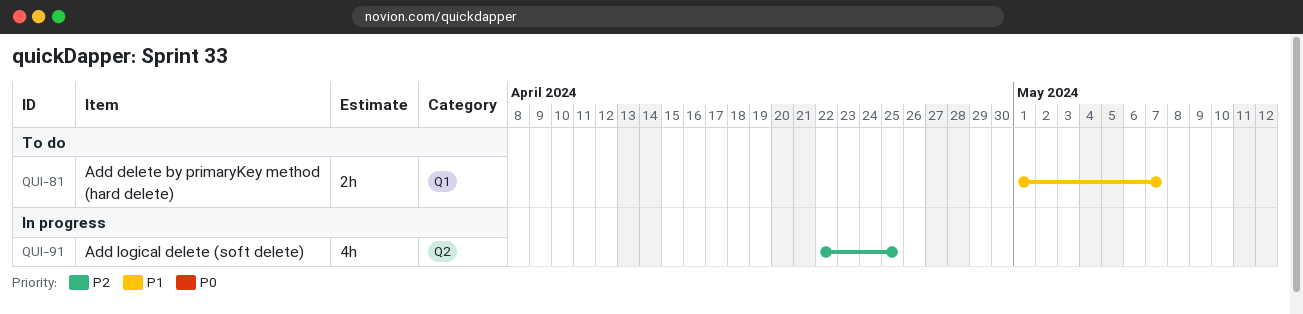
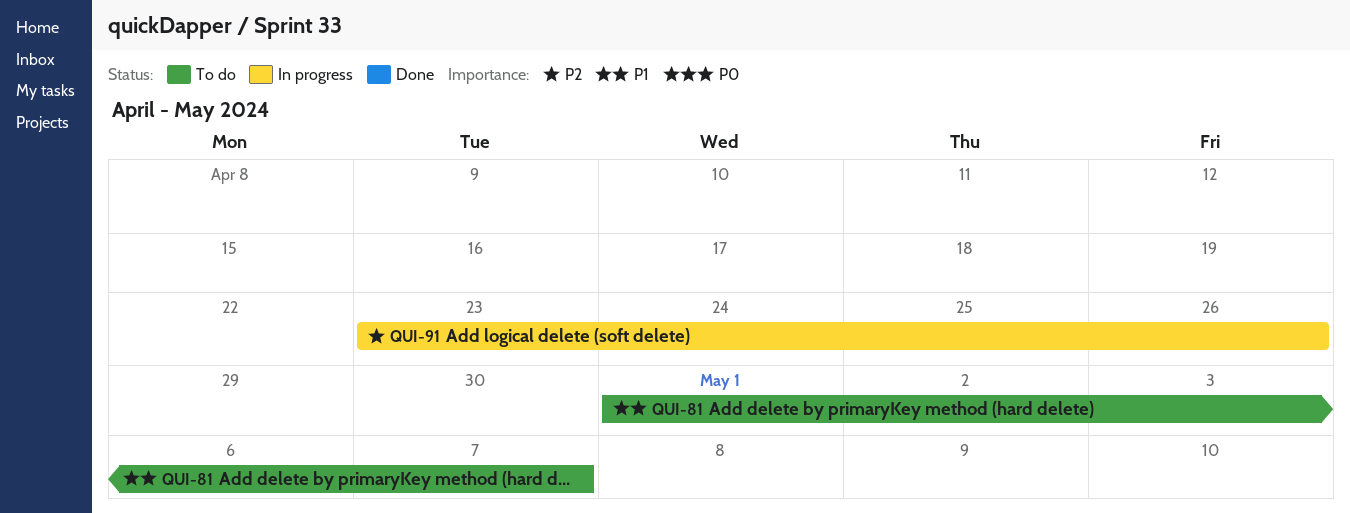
QUI-91, start: Apr 22 -> Apr 23
QUI-91, due: Apr 25 -> Apr 26

